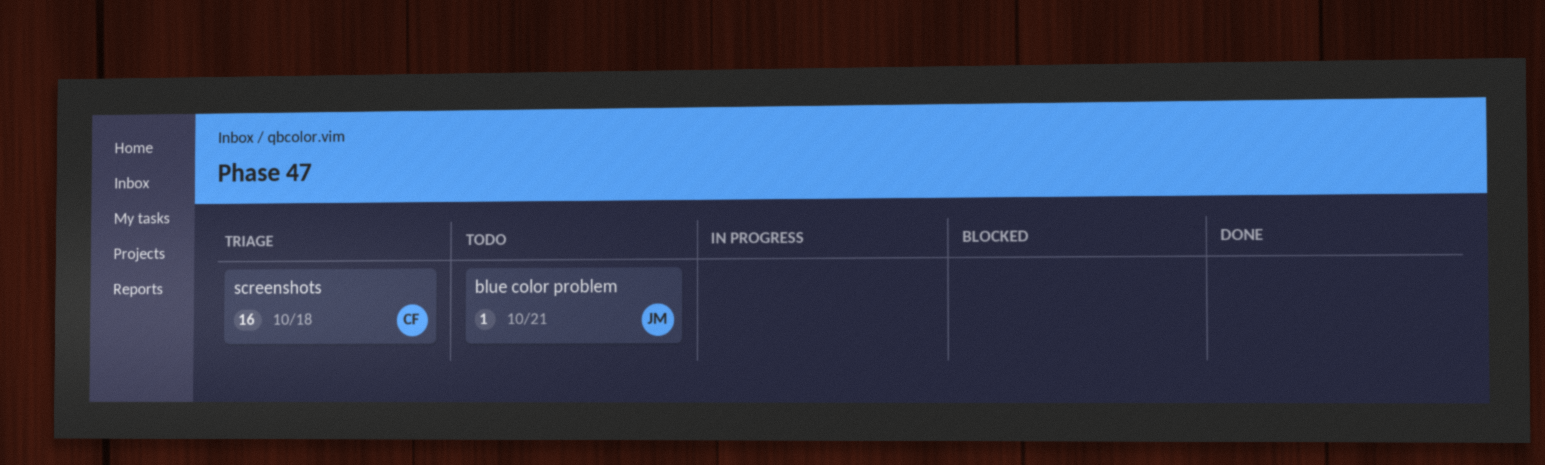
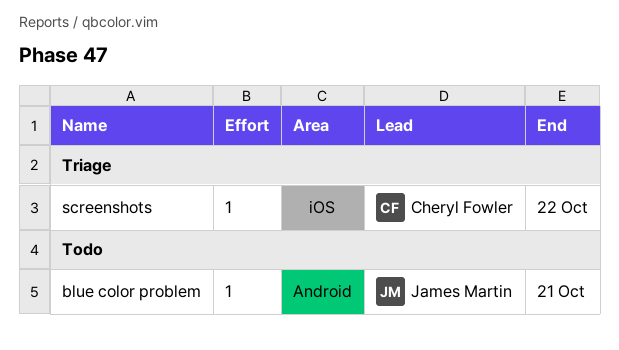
screenshots, estimate: 16 -> 1
screenshots, due: Oct 18 -> Oct 22

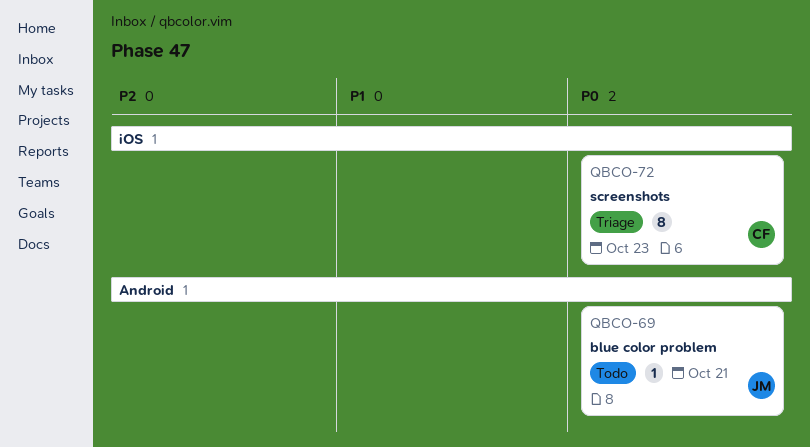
screenshots, estimate: 1 -> 8
screenshots, due: Oct 22 -> Oct 23

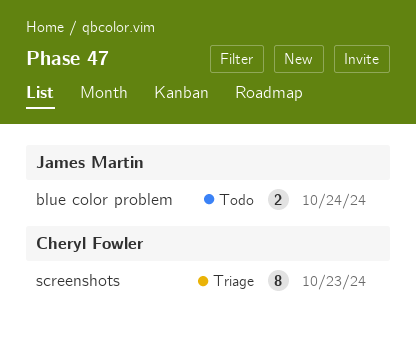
blue color problem, estimate: 1 -> 2
blue color problem, due: Oct 21 -> Oct 24

